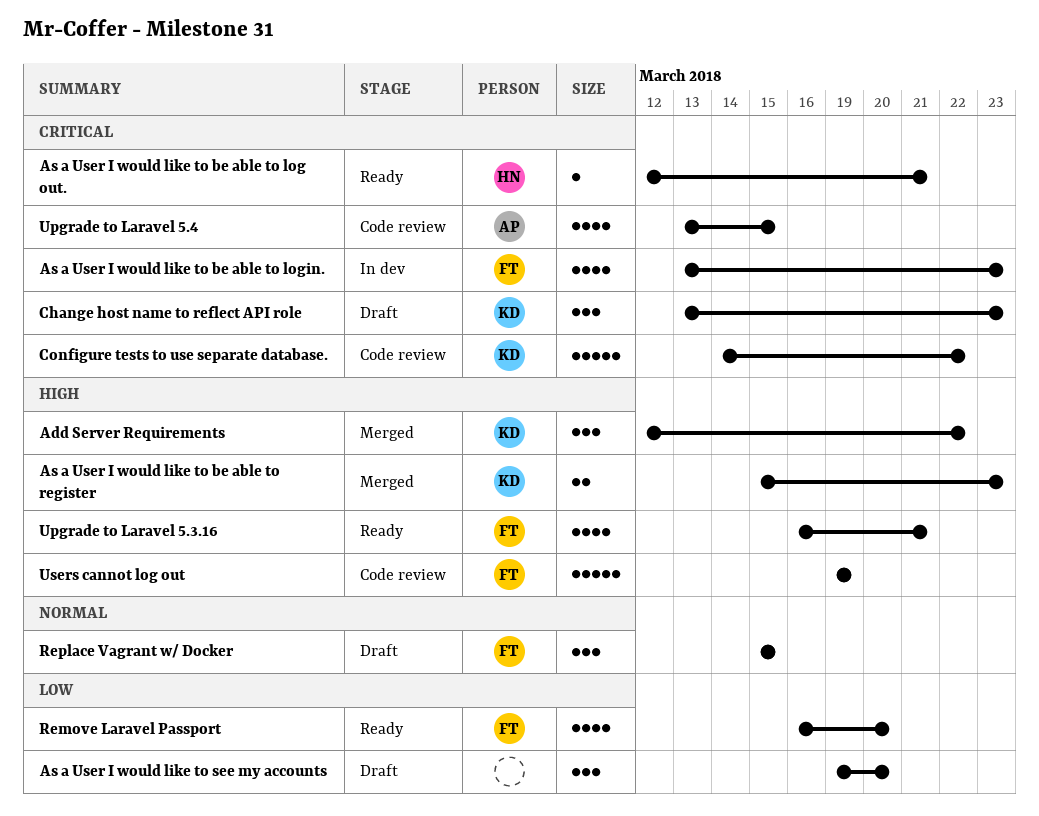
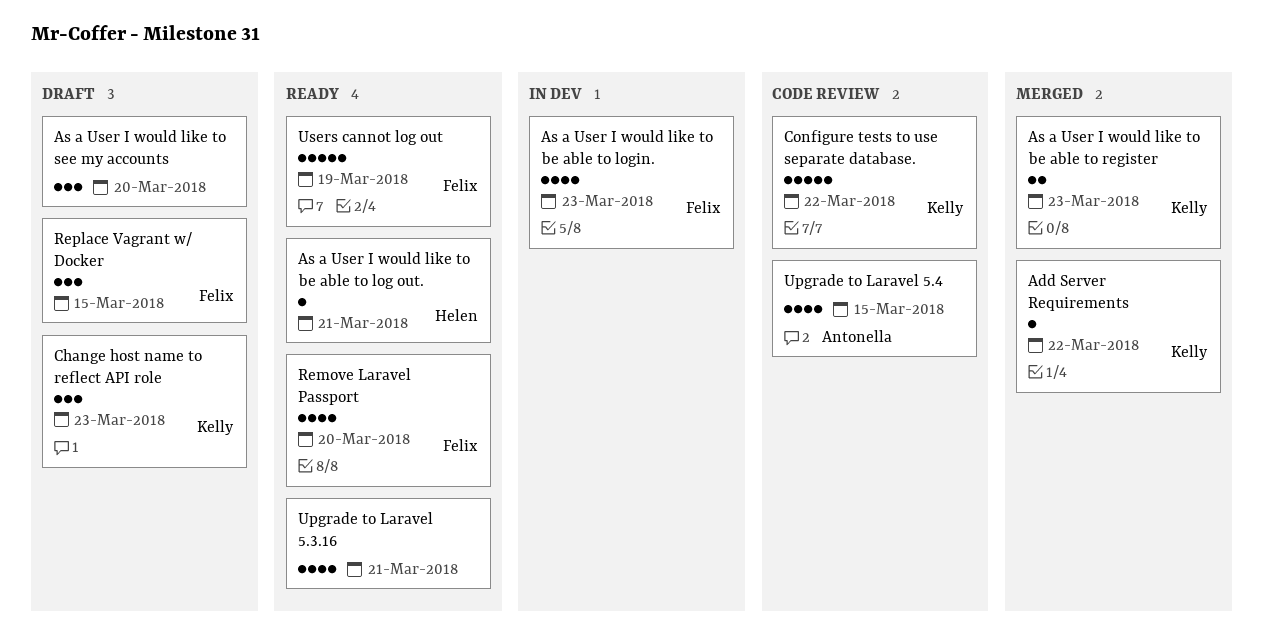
Add Server Requirements, estimate: 3 -> 1
Upgrade to Laravel 5.3.16, owner: Felix -> none
Users cannot log out, status: Code review -> Ready

